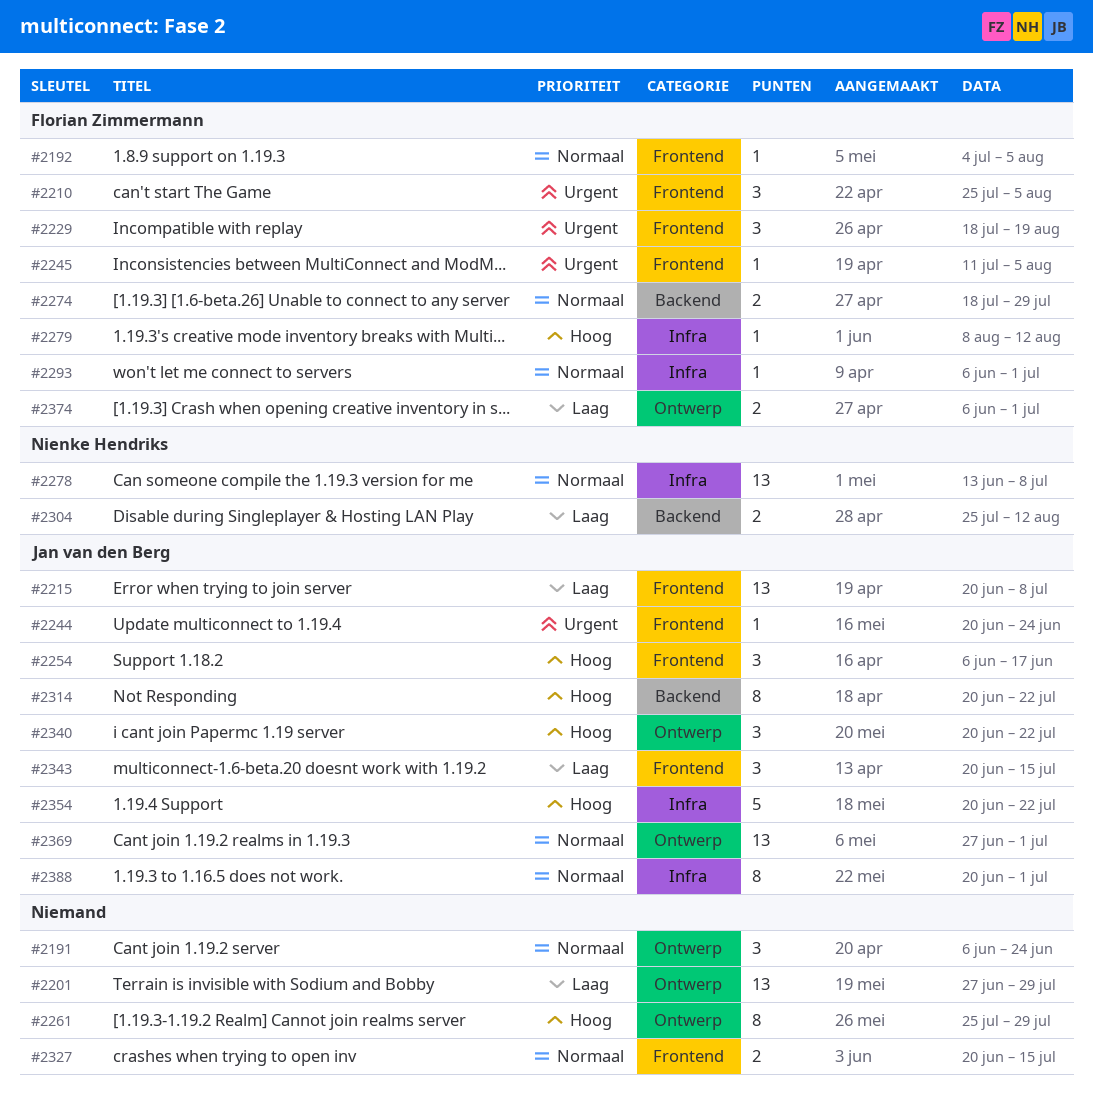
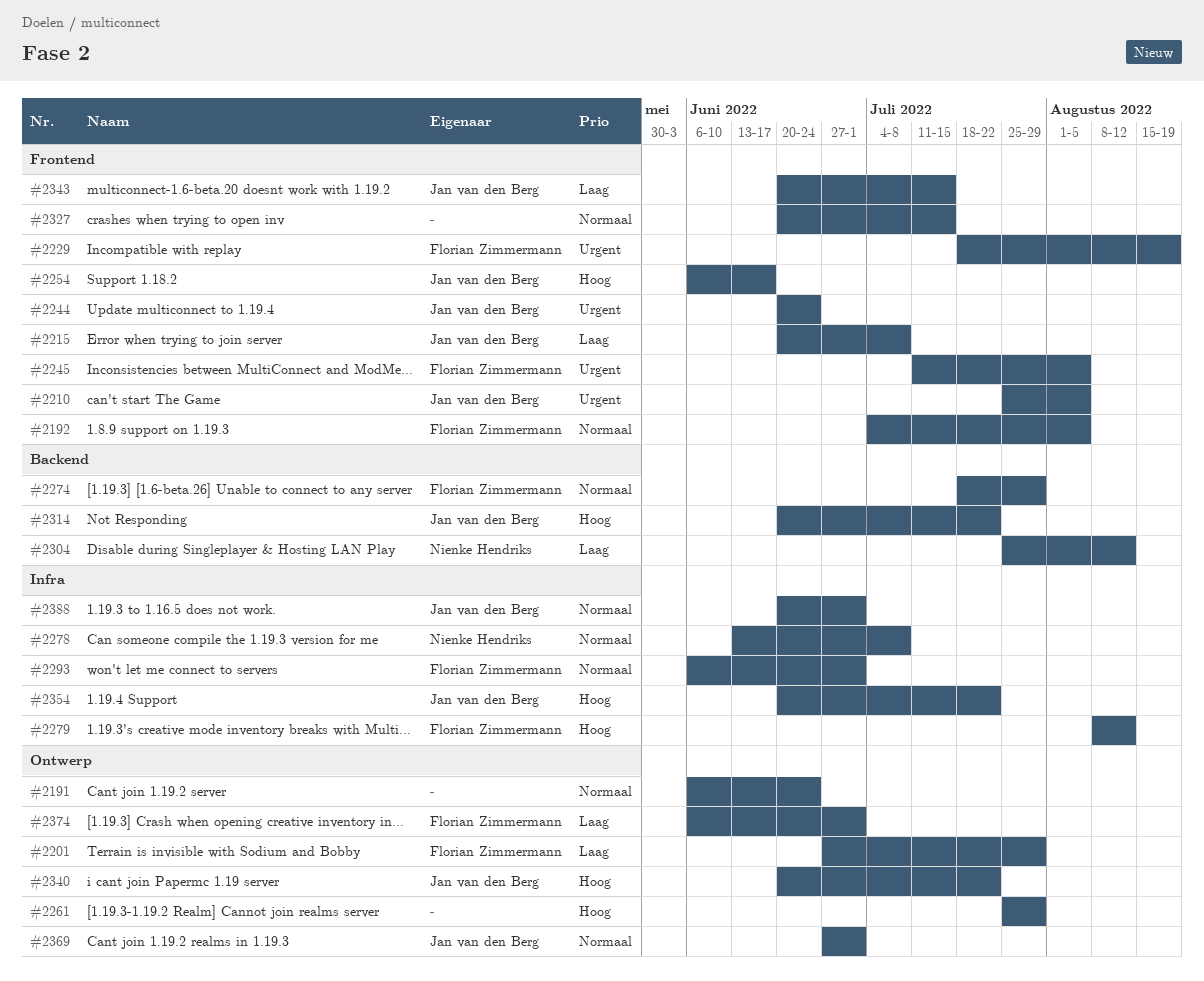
#2201, owner: none -> Florian Zimmermann
#2210, owner: Florian Zimmermann -> Jan van den Berg

